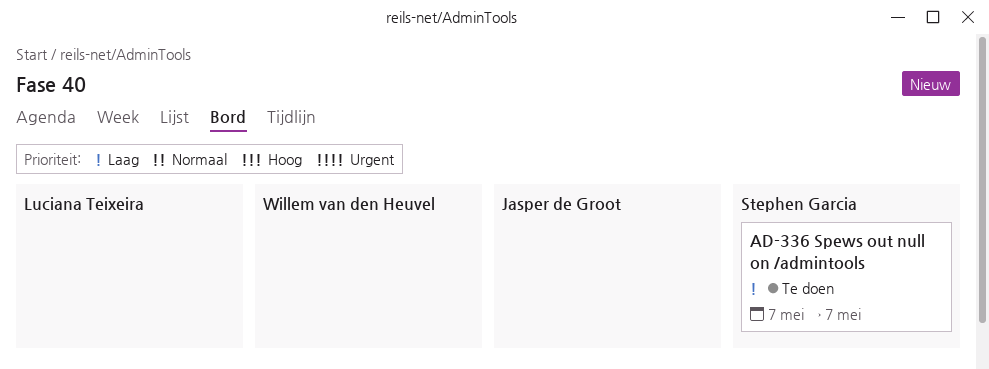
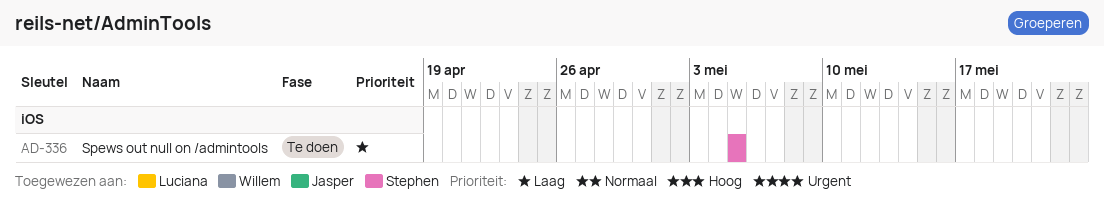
AD-336, start: May 7 -> May 5
AD-336, due: May 7 -> May 5

